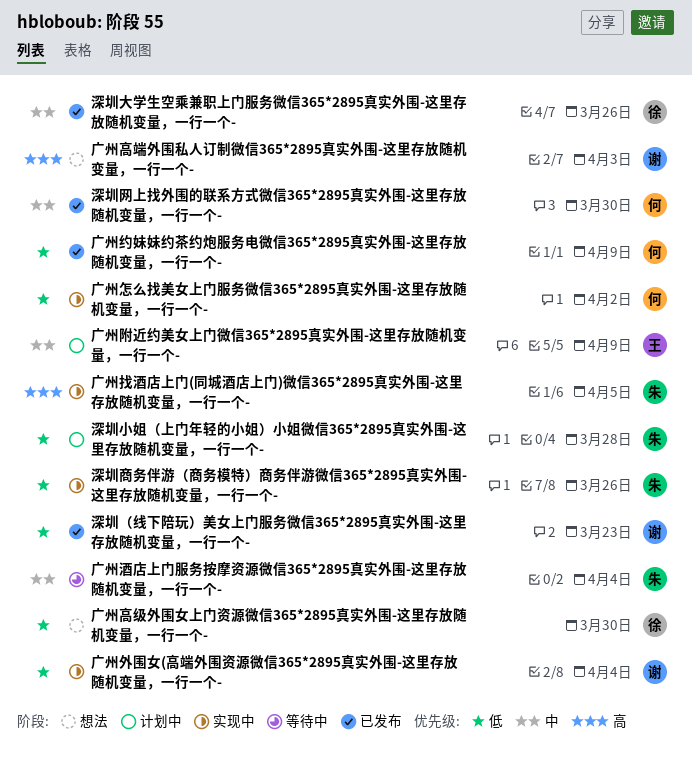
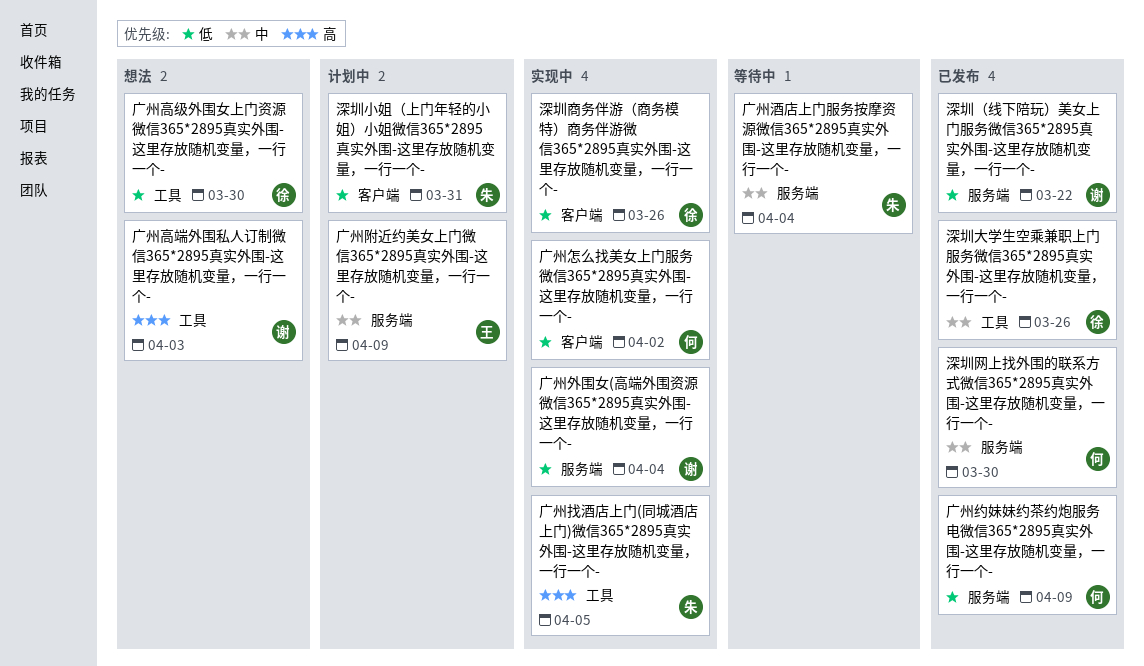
深圳商务伴游（商务模特）商务伴游微信365*2895真实外围-这里存放随机变量，一行一个-, owner: 朱 -> 徐
深圳小姐（上门年轻的小姐）小姐微信365*2895真实外围-这里存放随机变量，一行一个-, due: Mar 28 -> Mar 31
深圳（线下陪玩）美女上门服务微信365*2895真实外围-这里存放随机变量，一行一个-, due: Mar 23 -> Mar 22

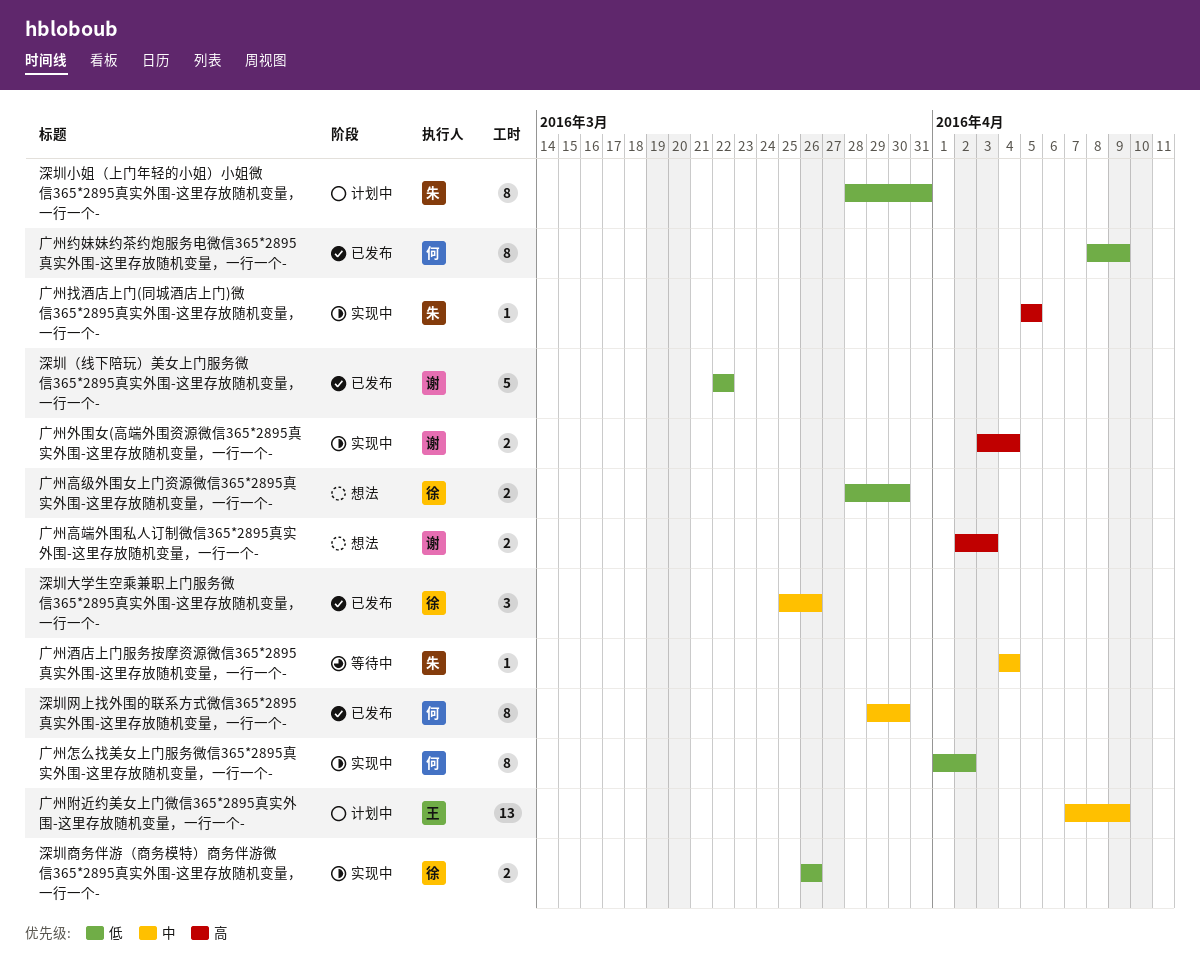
广州外围女(高端外围资源微信365*2895真实外围-这里存放随机变量，一行一个-, priority: 低 -> 高

